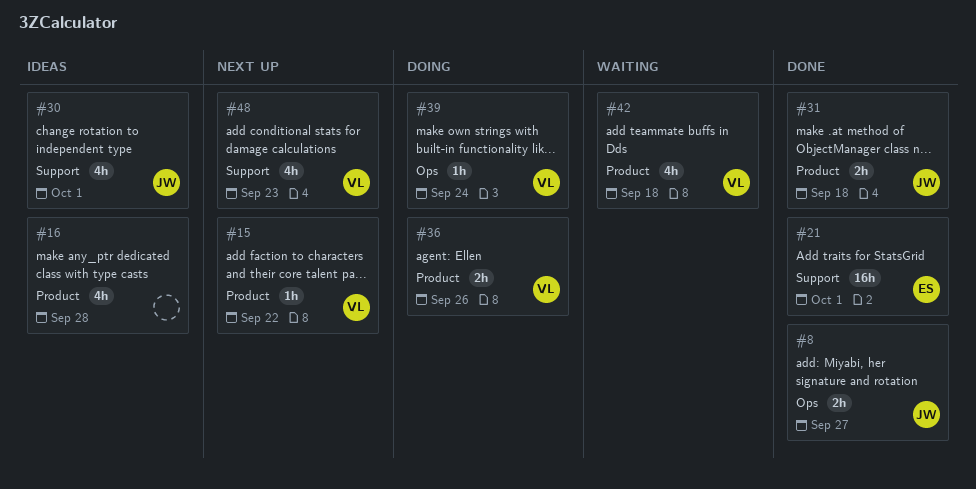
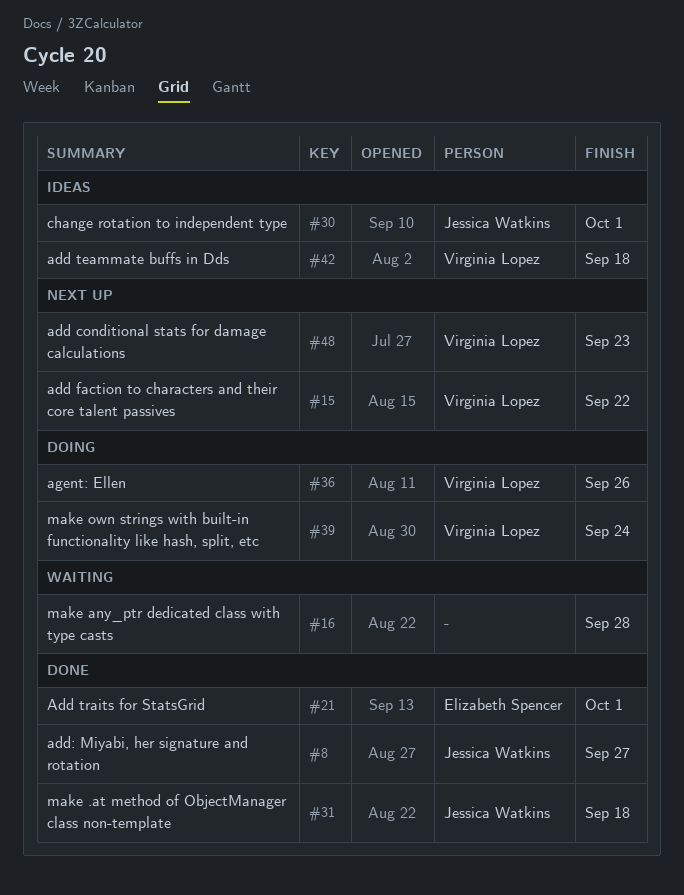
#16, status: Ideas -> Waiting
#42, status: Waiting -> Ideas

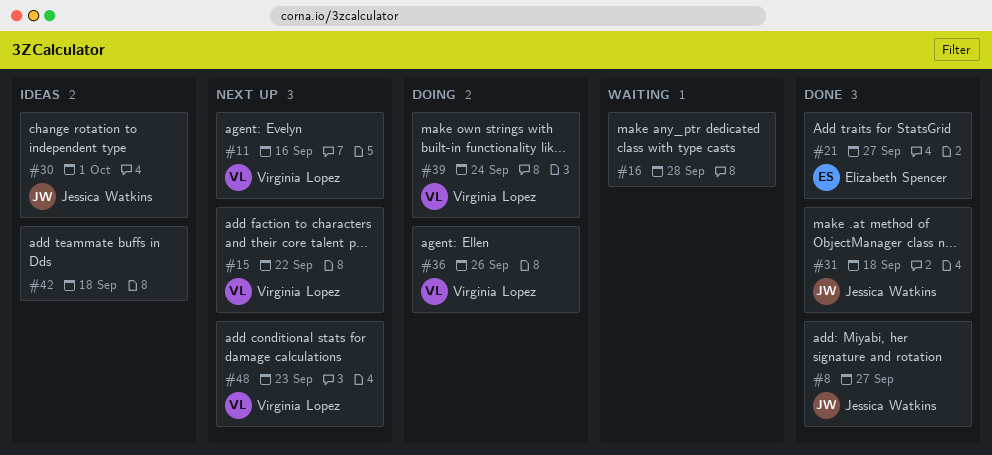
#11: none -> present
#21, due: Oct 1 -> Sep 27
#42, owner: Virginia Lopez -> none

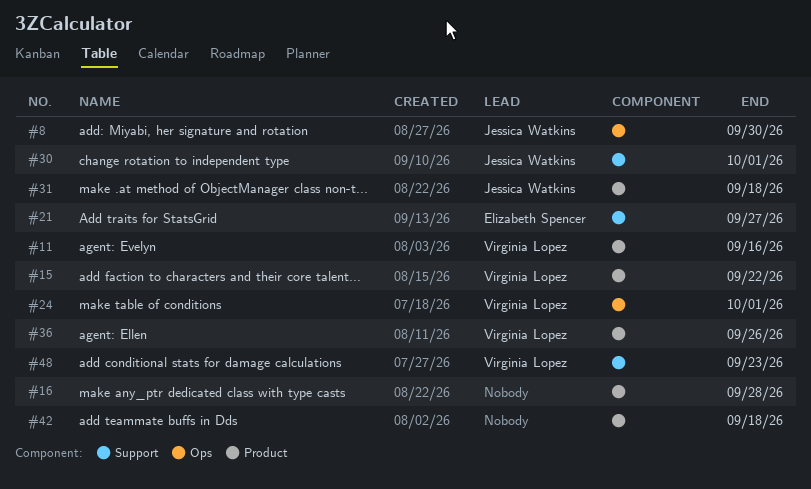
#8, due: Sep 27 -> Sep 30
#24: none -> present
#39: present -> none

